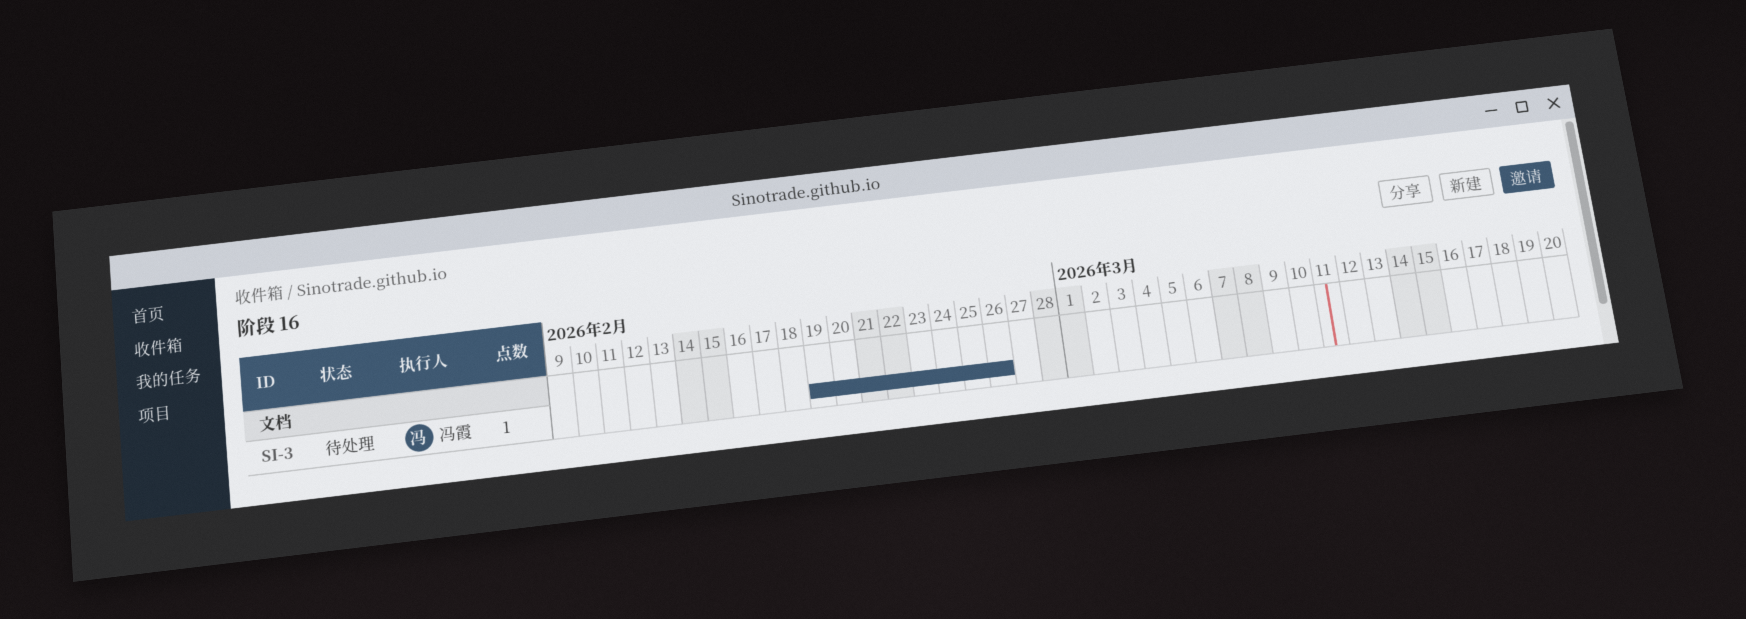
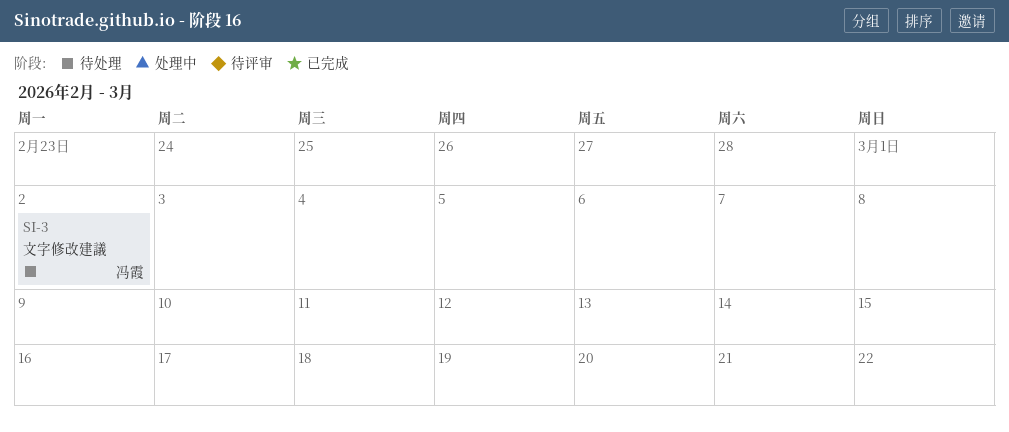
SI-3, due: Feb 26 -> Mar 2

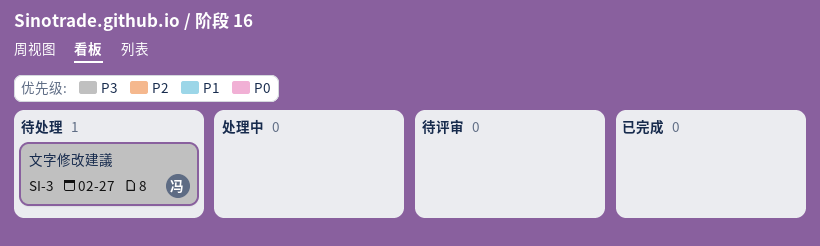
SI-3, due: Mar 2 -> Feb 27

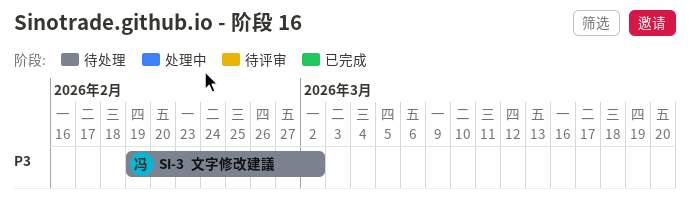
SI-3, due: Feb 27 -> Mar 2

